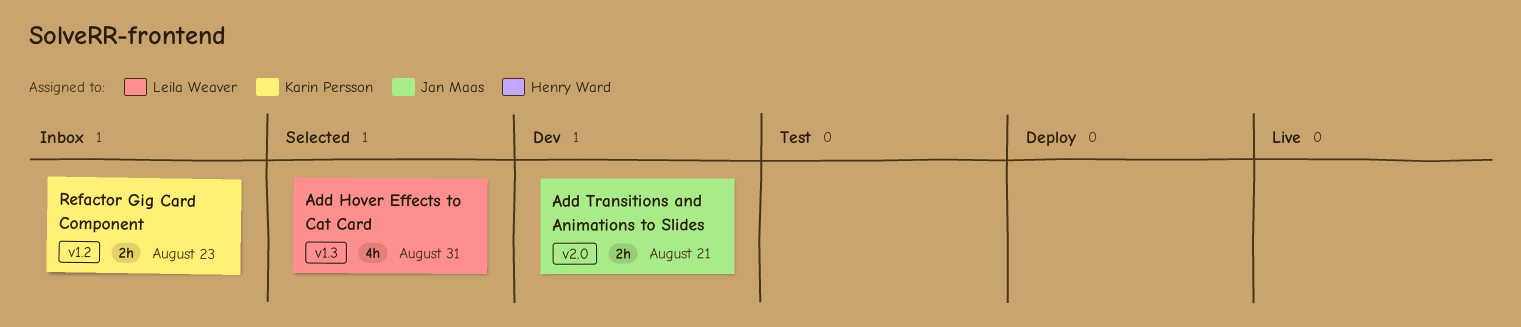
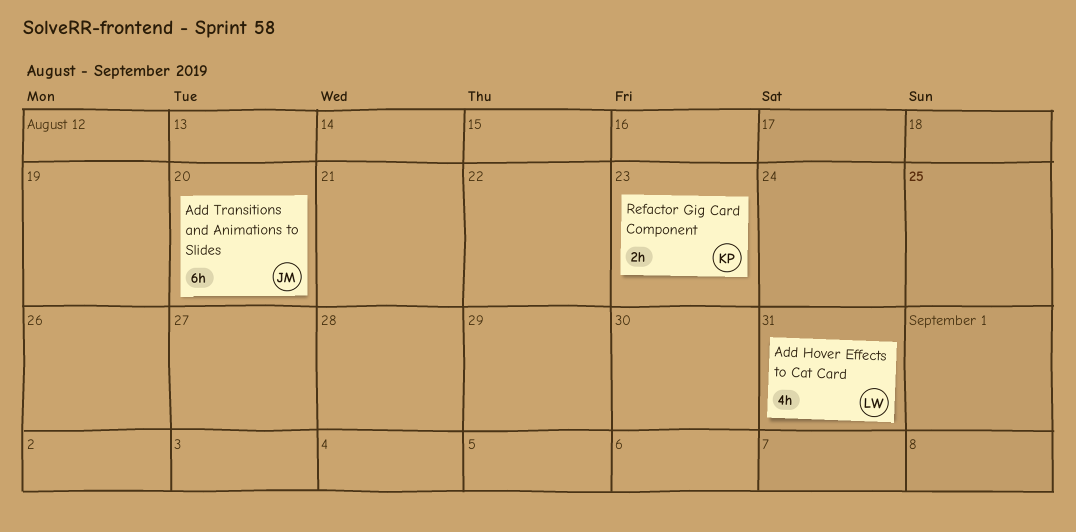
Add Transitions and Animations to Slides, estimate: 2h -> 6h
Add Transitions and Animations to Slides, due: Aug 21 -> Aug 20

